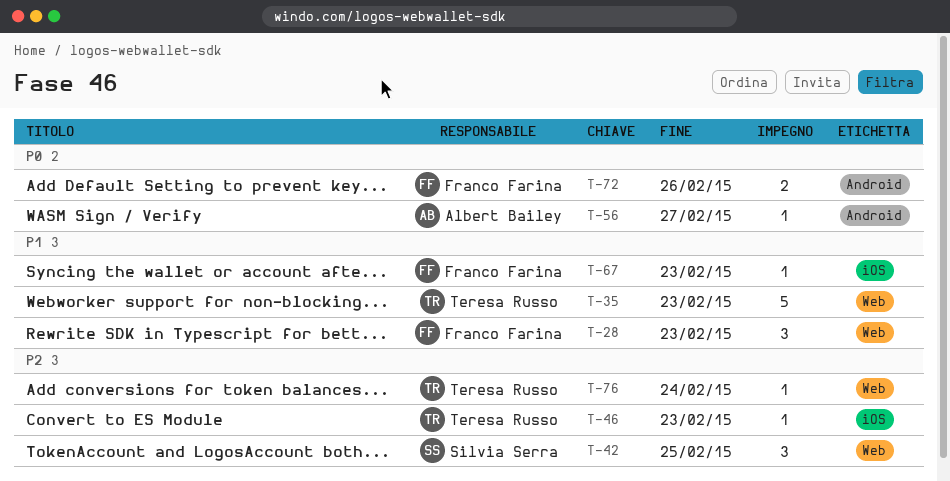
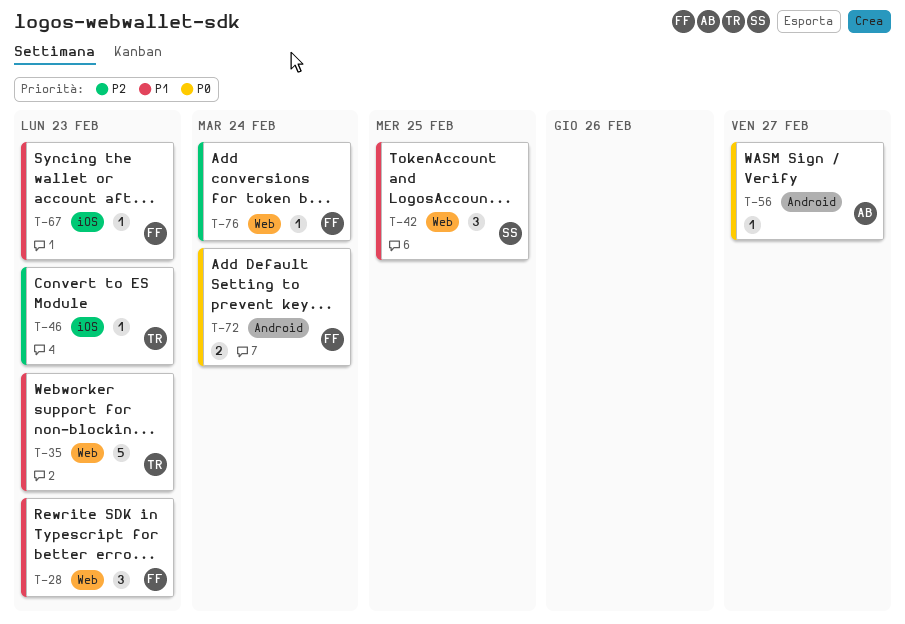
T-42, priority: P2 -> P1
T-72, due: Feb 26 -> Feb 24
T-76, owner: Teresa Russo -> Franco Farina

